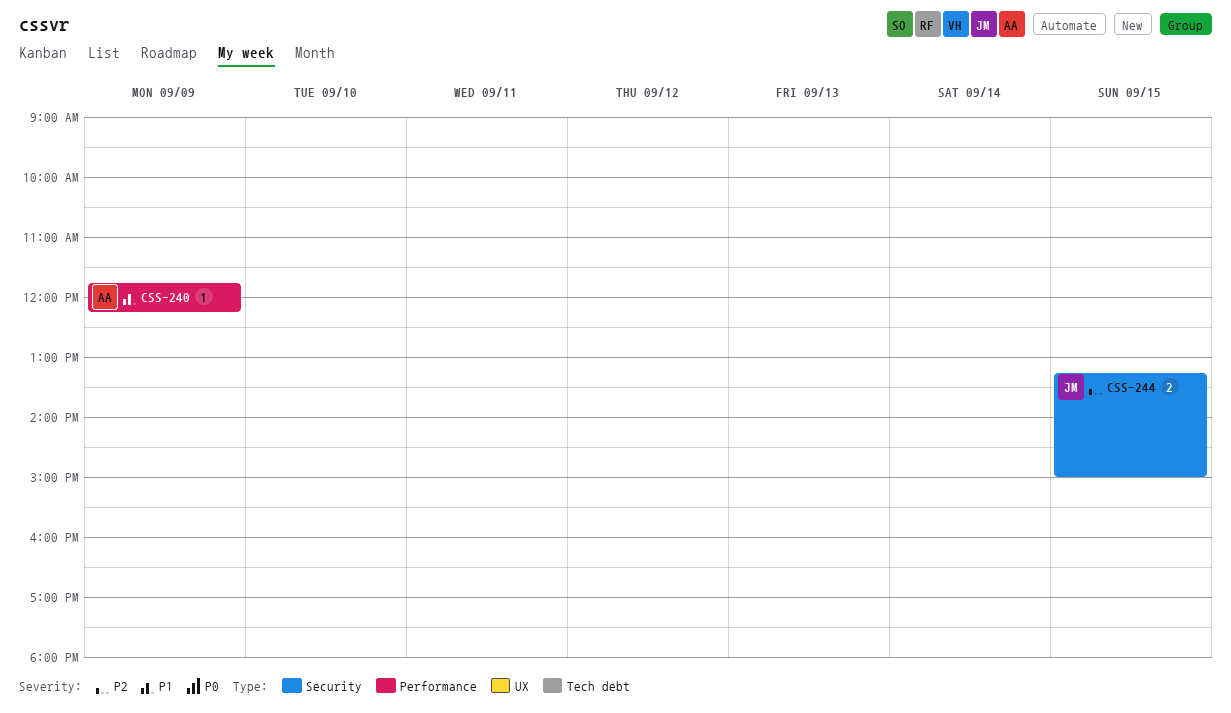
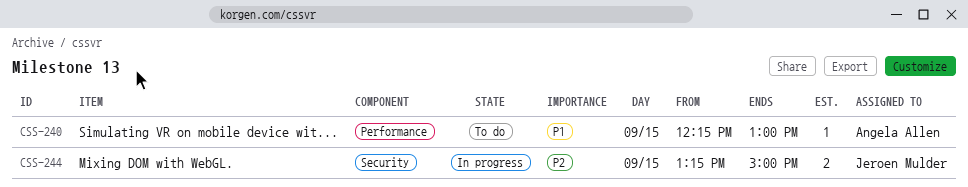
CSS-240, day: Sep 9 -> Sep 15
CSS-240, begins: 11:45 -> 12:15
CSS-240, ends: 12:15 -> 13:00

